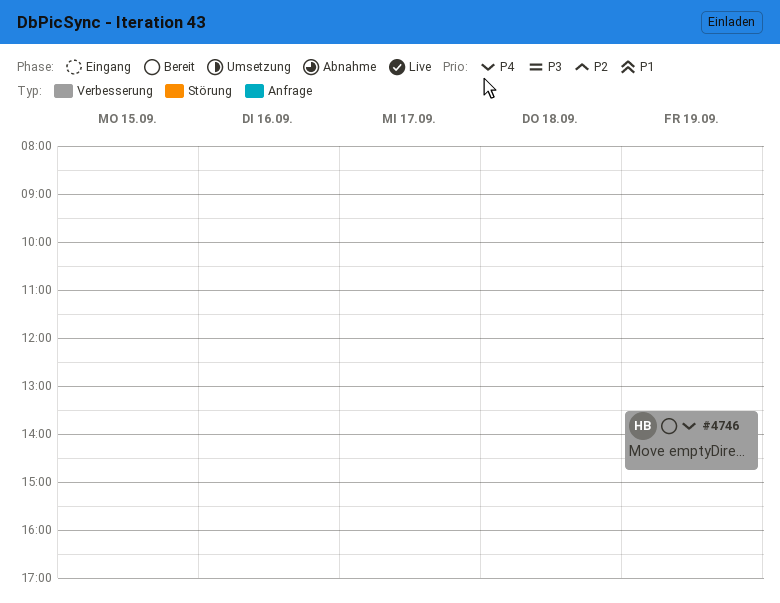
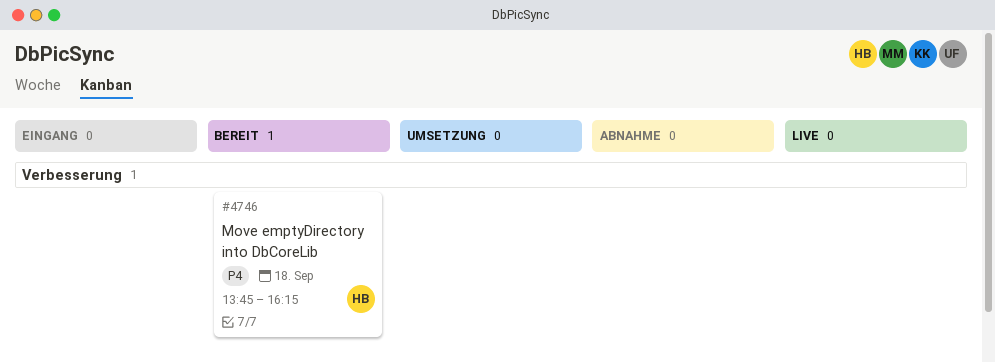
#4746, day: Sep 19 -> Sep 18
#4746, begins: 13:30 -> 13:45
#4746, ends: 14:45 -> 16:15

